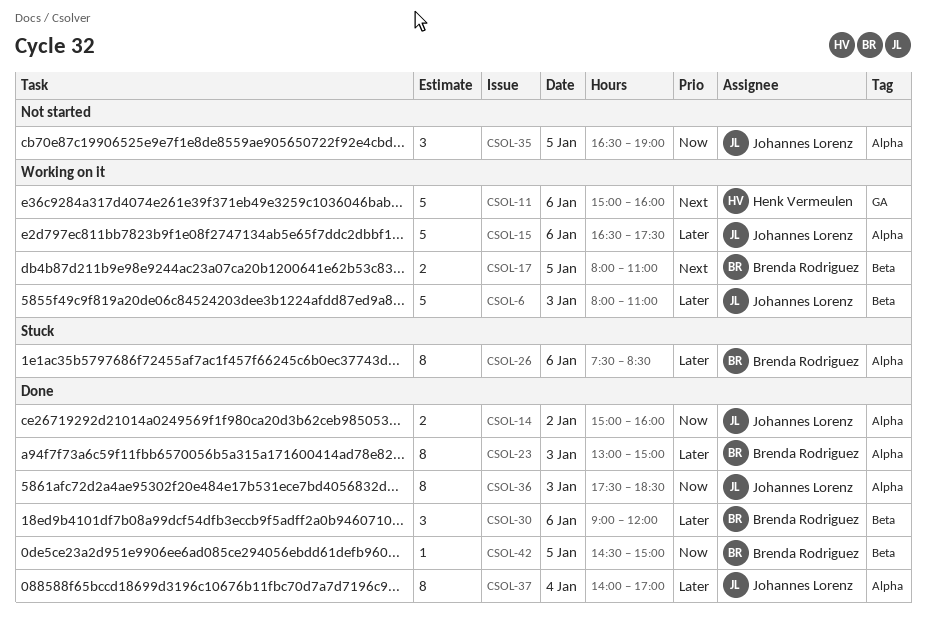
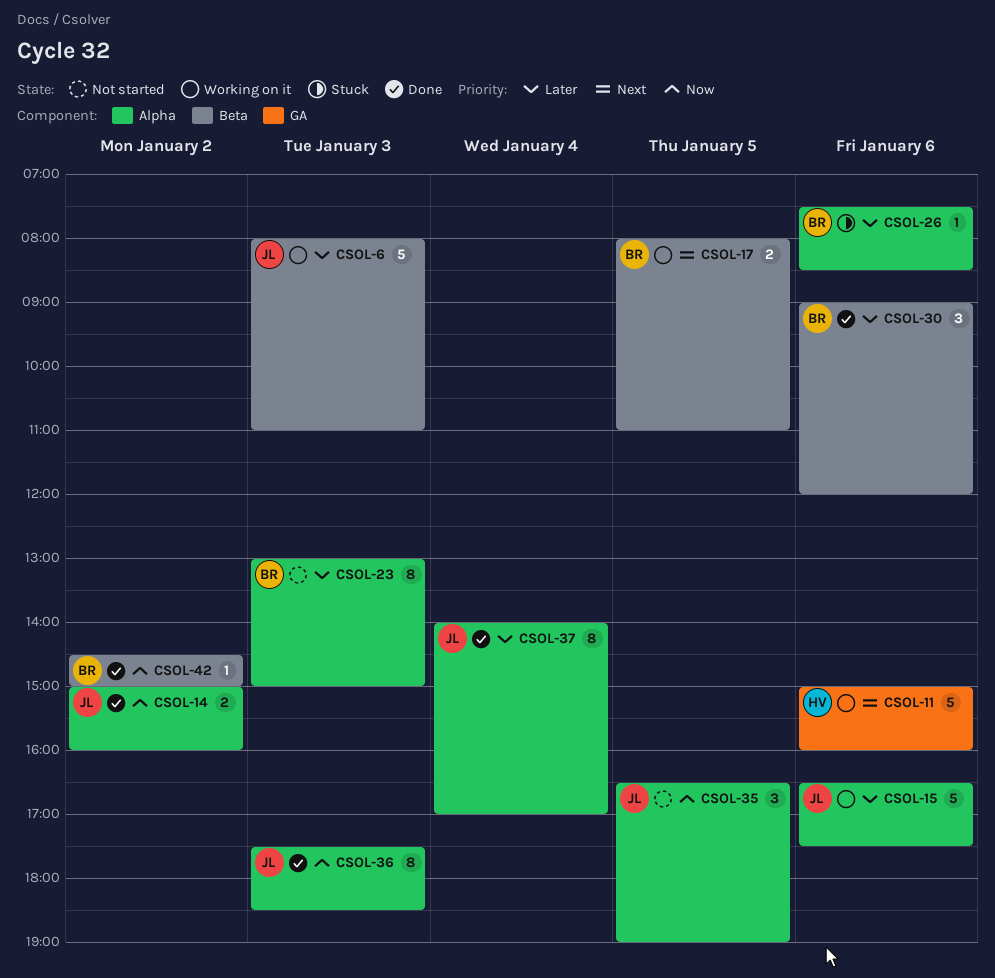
CSOL-23, status: Done -> Not started
CSOL-26, estimate: 8 -> 1
CSOL-42, day: Jan 5 -> Jan 2

